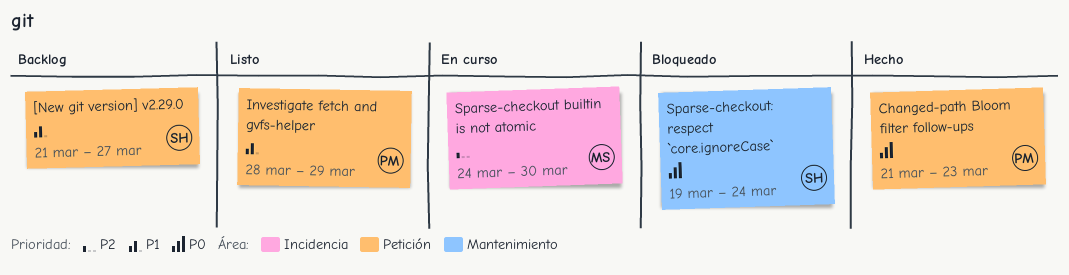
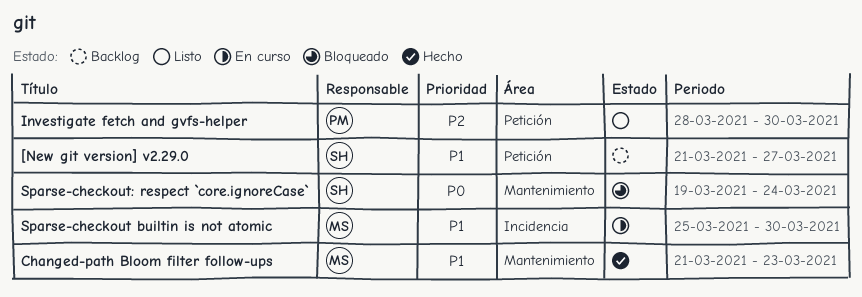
Changed-path Bloom filter follow-ups, owner: PM -> MS
Changed-path Bloom filter follow-ups, priority: P0 -> P1
Changed-path Bloom filter follow-ups, label: Petición -> Mantenimiento
Investigate fetch and gvfs-helper, priority: P1 -> P2
Investigate fetch and gvfs-helper, due: Mar 29 -> Mar 30
Sparse-checkout builtin is not atomic, priority: P2 -> P1
Sparse-checkout builtin is not atomic, start: Mar 24 -> Mar 25

